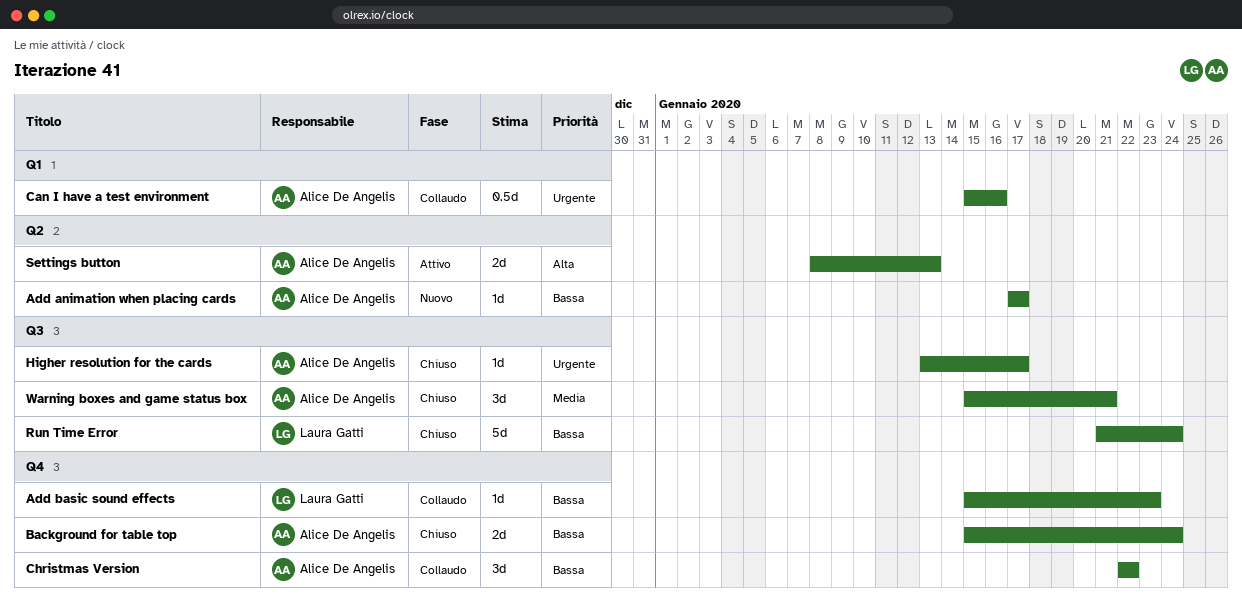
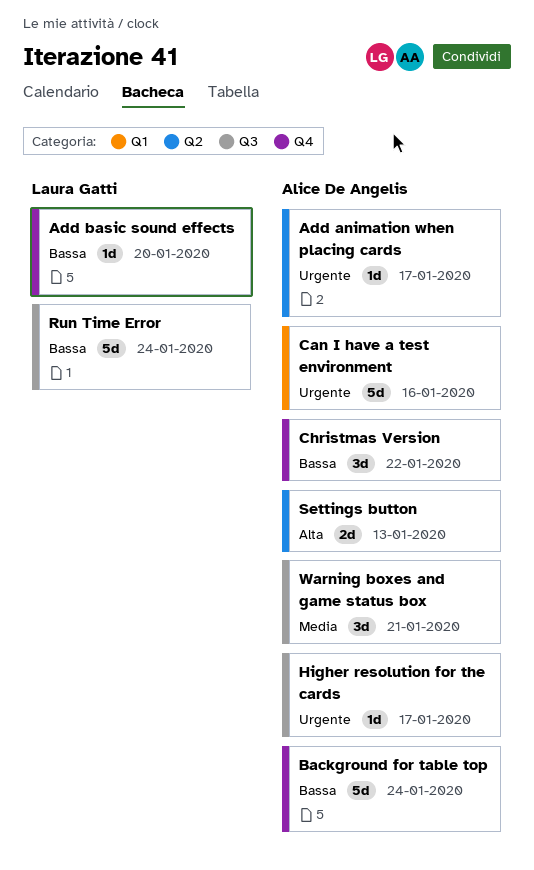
Add animation when placing cards, priority: Bassa -> Urgente
Add basic sound effects, due: Jan 23 -> Jan 20
Background for table top, estimate: 2d -> 5d
Can I have a test environment, estimate: 0.5d -> 5d

